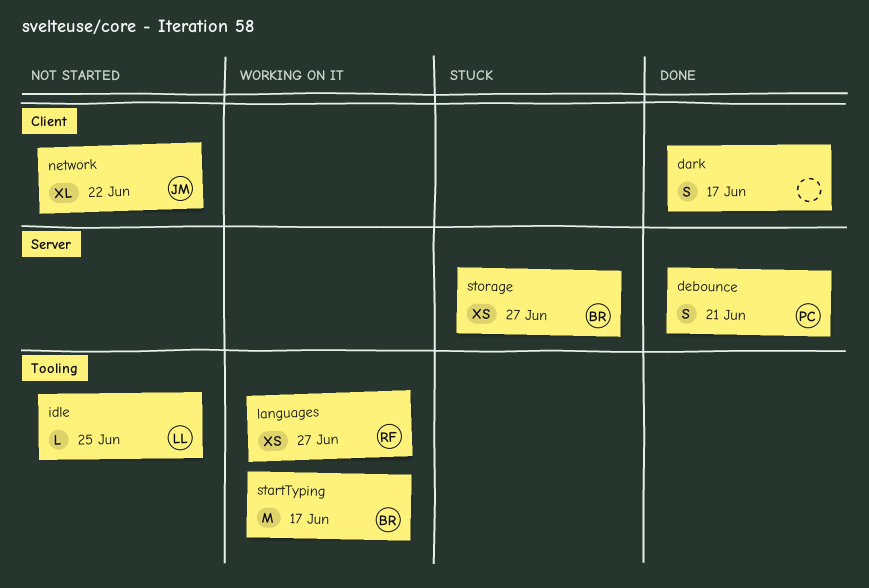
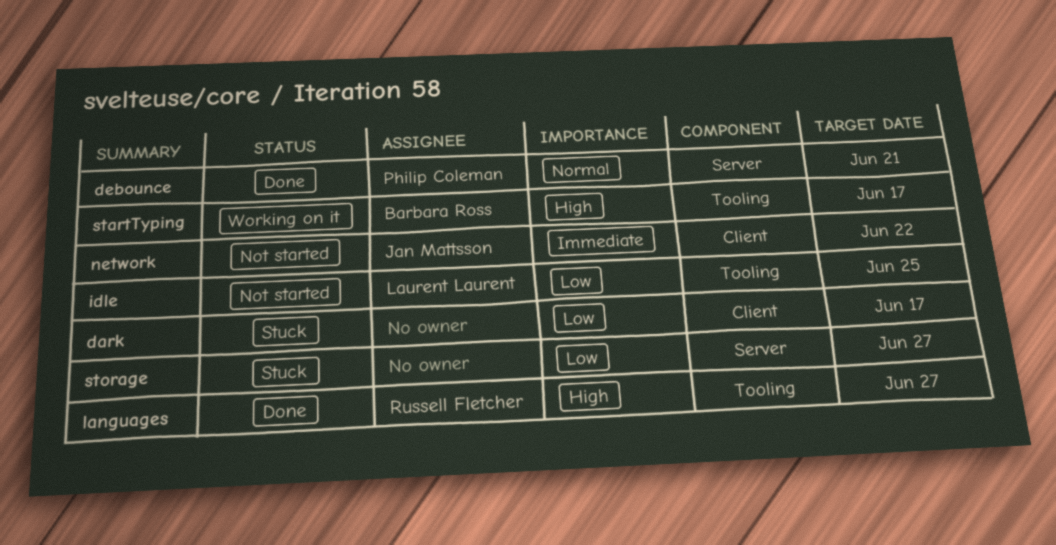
dark, status: Done -> Stuck
languages, status: Working on it -> Done
storage, owner: Barbara Ross -> none

